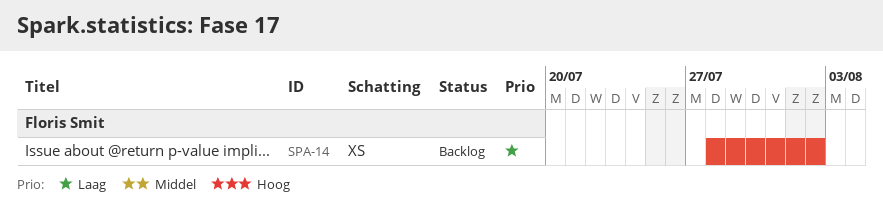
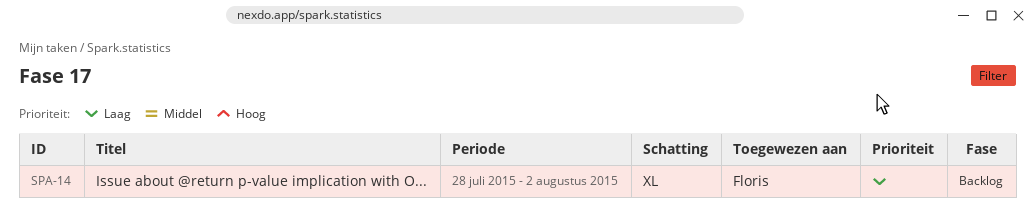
SPA-14, estimate: XS -> XL

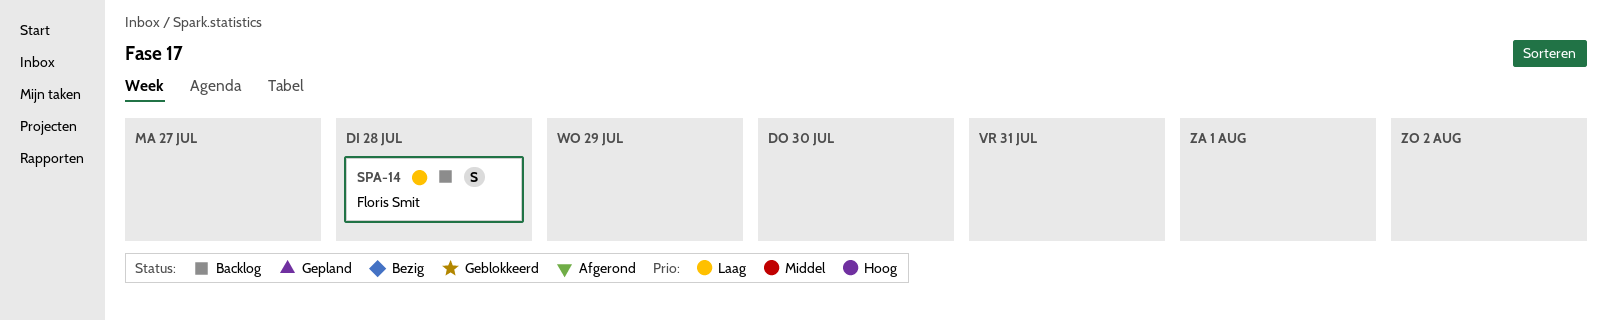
SPA-14, estimate: XL -> S
SPA-14, due: Aug 2 -> Jul 28

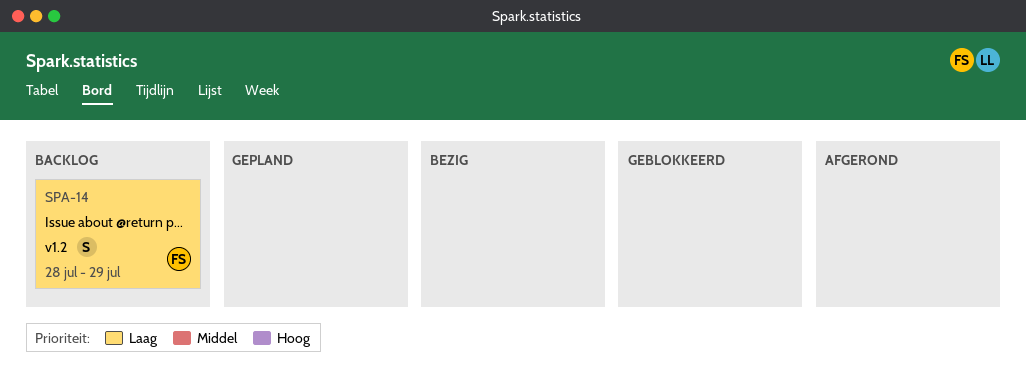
SPA-14, due: Jul 28 -> Jul 29

